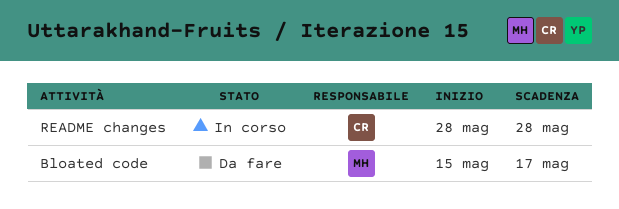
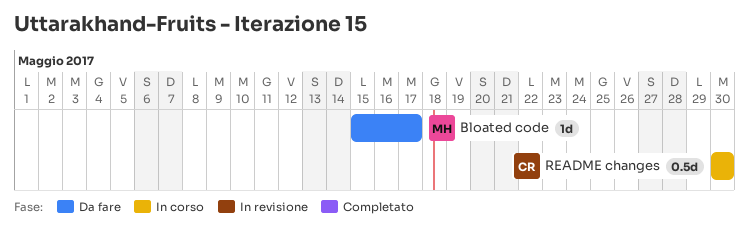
README changes, start: May 28 -> May 30
README changes, due: May 28 -> May 30

